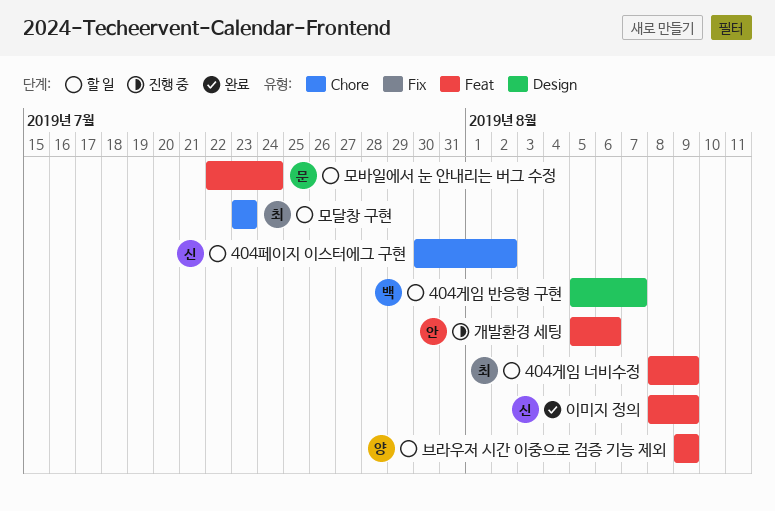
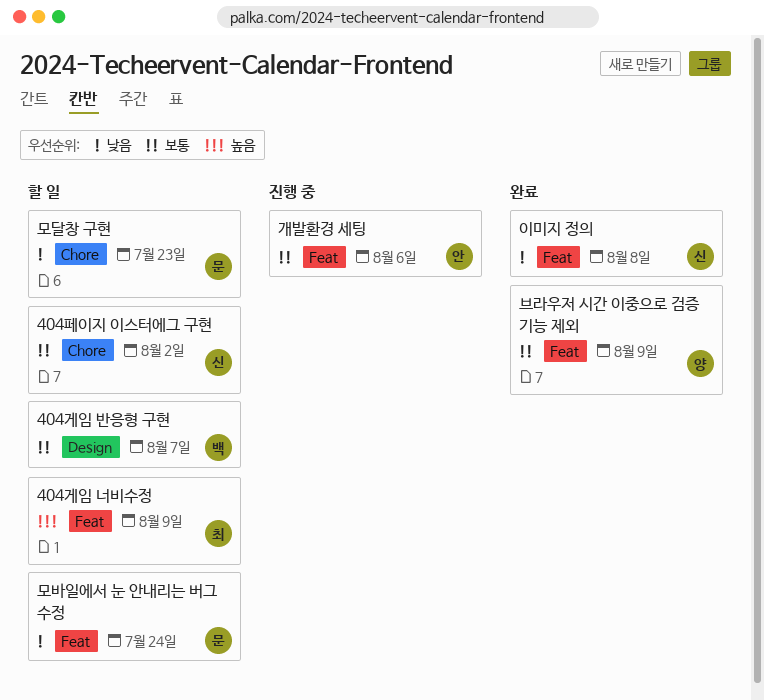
모달창 구현, owner: 최 -> 문
브라우저 시간 이중으로 검증 기능 제외, status: 할 일 -> 완료
이미지 정의, due: Aug 9 -> Aug 8

